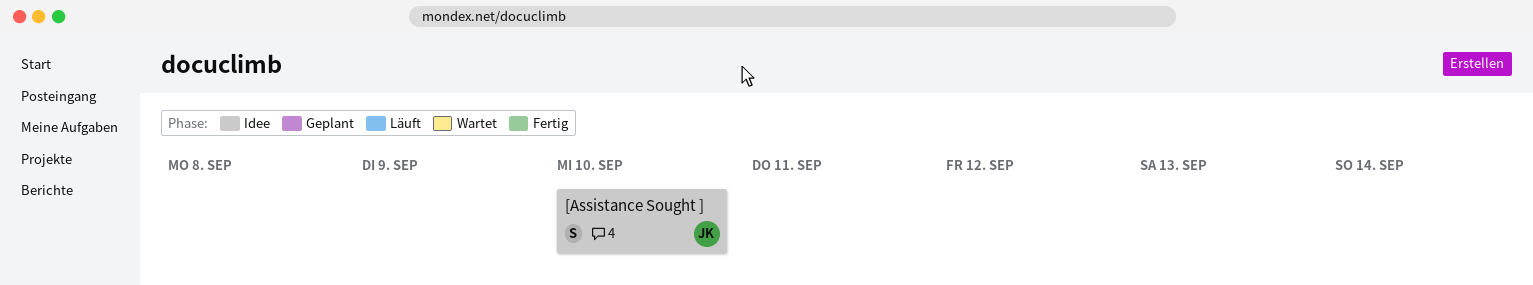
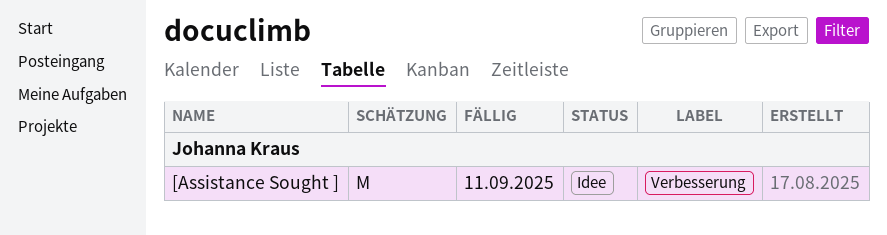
[Assistance Sought ], estimate: S -> M
[Assistance Sought ], due: Sep 10 -> Sep 11

